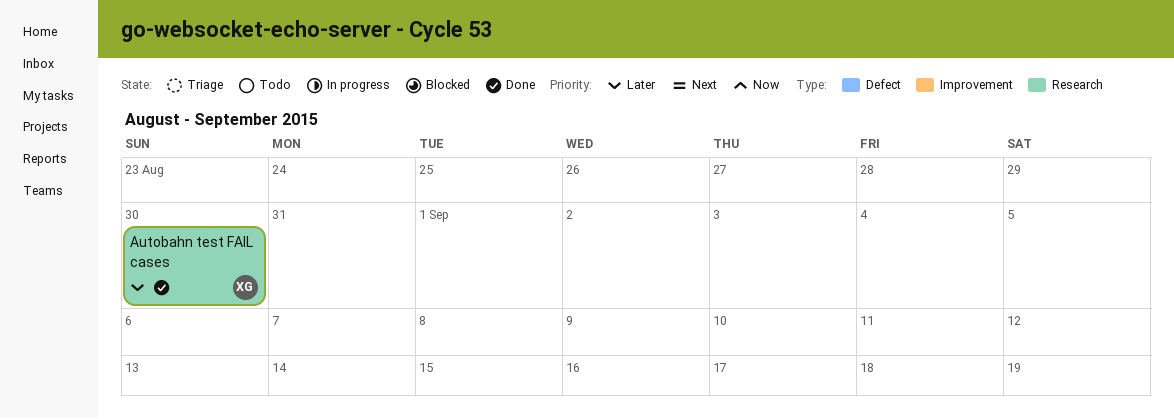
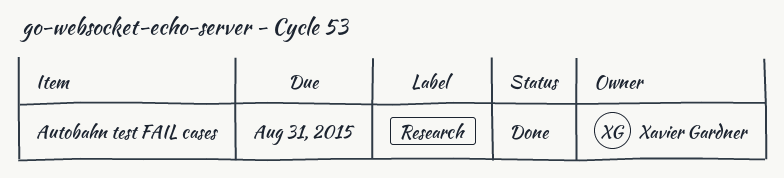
Autobahn test FAIL cases, due: Aug 30 -> Aug 31

